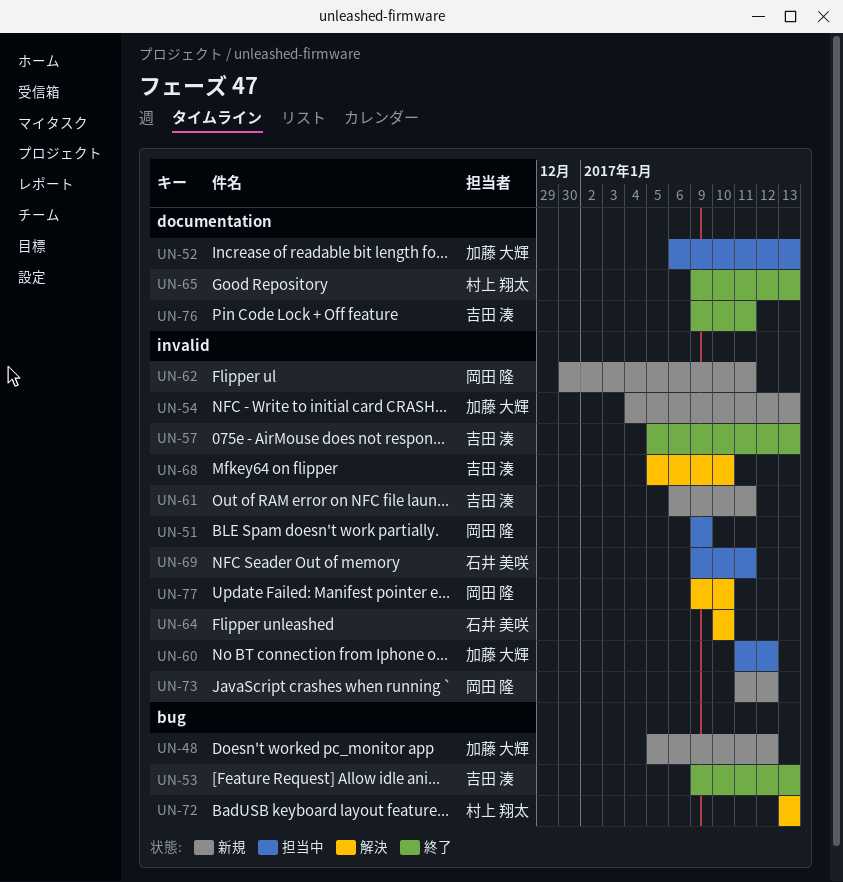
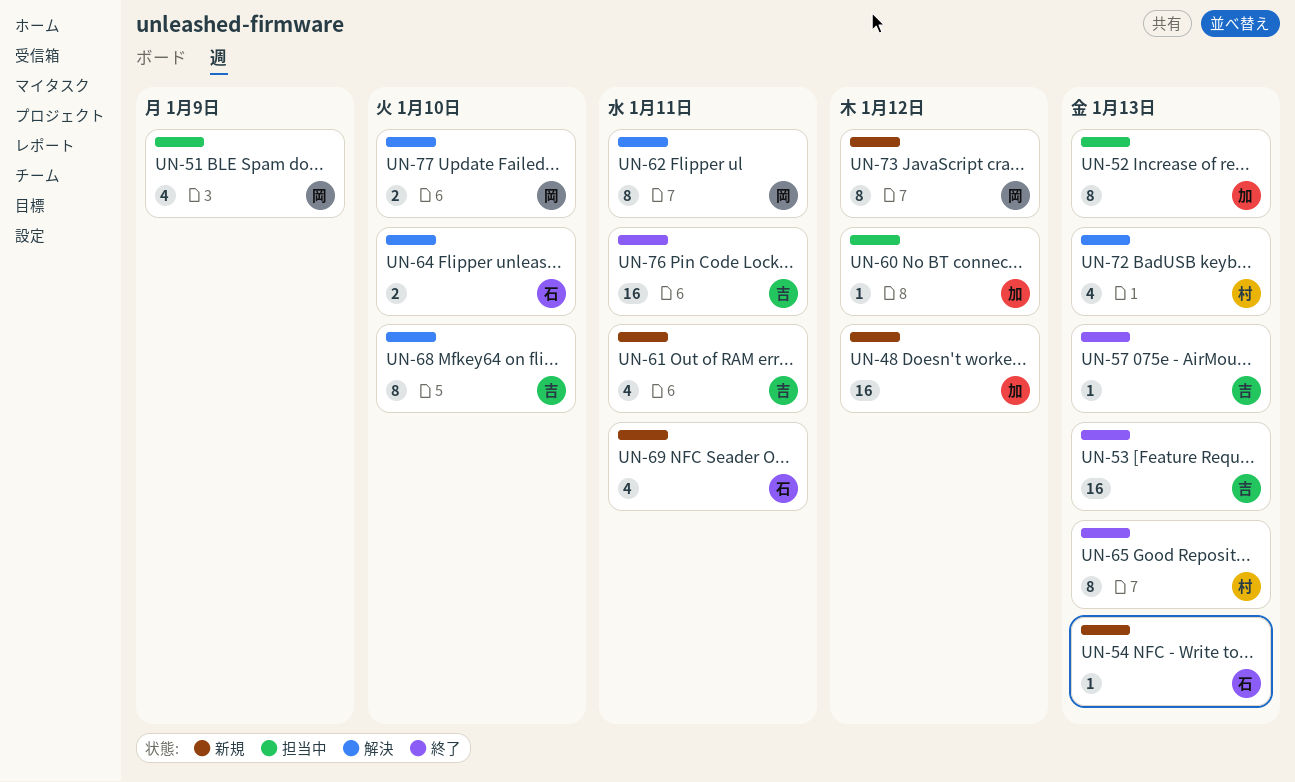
UN-54, owner: 加藤 大輝 -> 石井 美咲
UN-62, status: 新規 -> 解決
UN-69, status: 担当中 -> 新規

